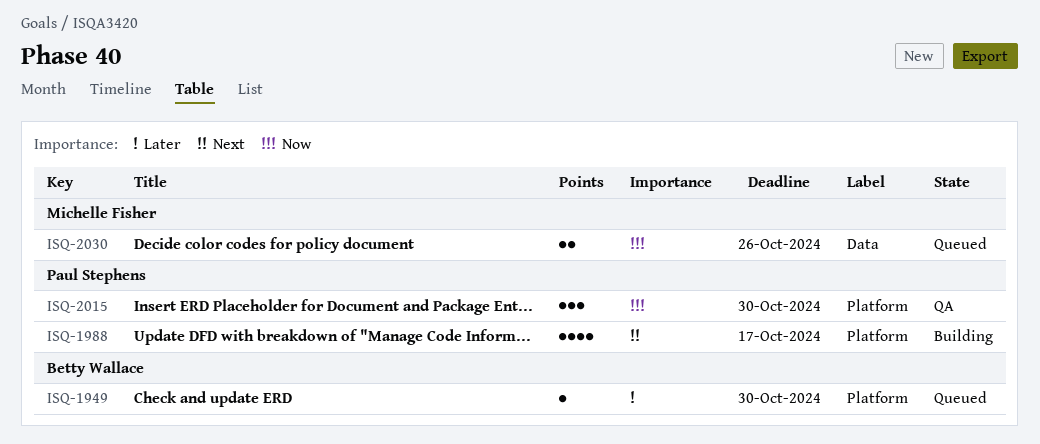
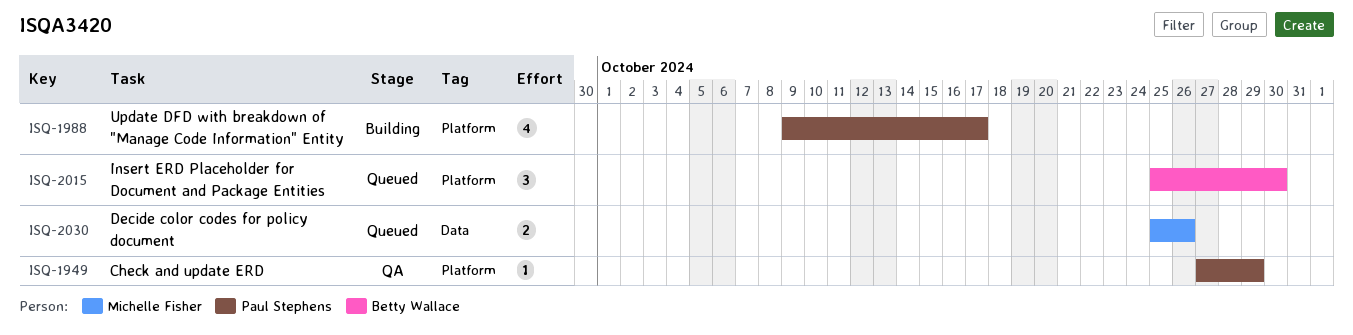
ISQ-1949, status: Queued -> QA
ISQ-1949, owner: Betty Wallace -> Paul Stephens
ISQ-1949, due: Oct 30 -> Oct 29
ISQ-2015, status: QA -> Queued
ISQ-2015, owner: Paul Stephens -> Betty Wallace

